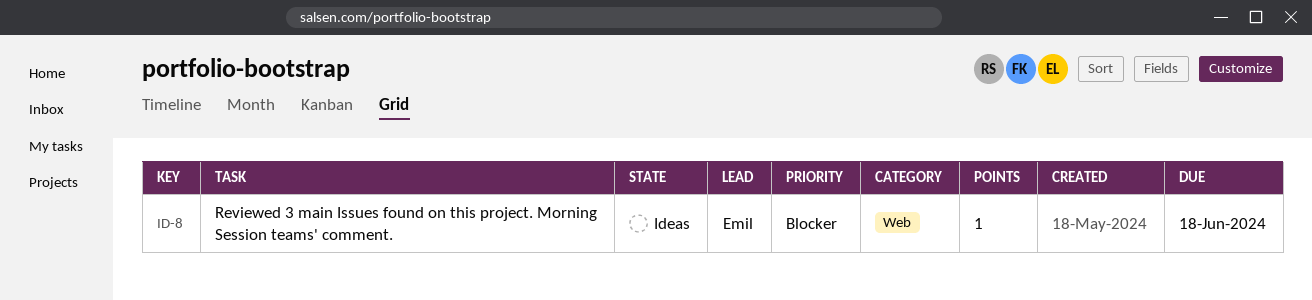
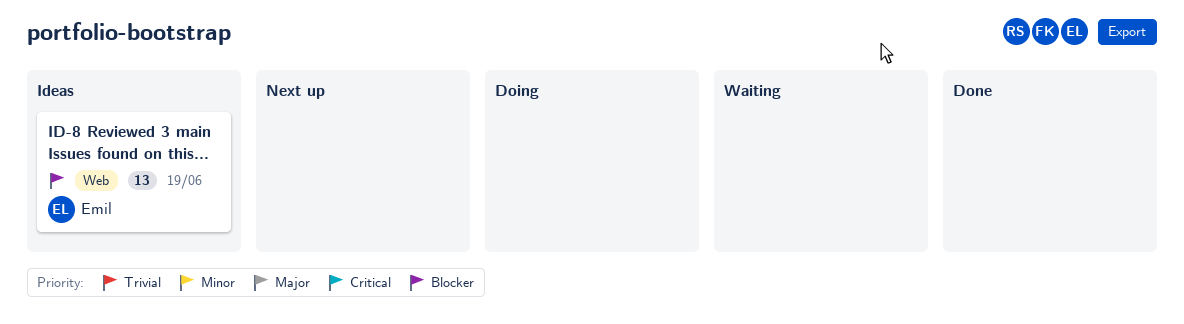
ID-8, estimate: 1 -> 13
ID-8, due: Jun 18 -> Jun 19

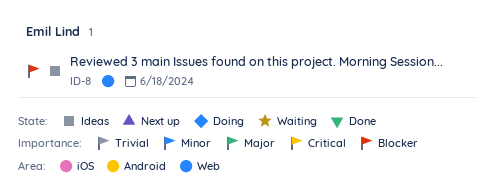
ID-8, due: Jun 19 -> Jun 18

